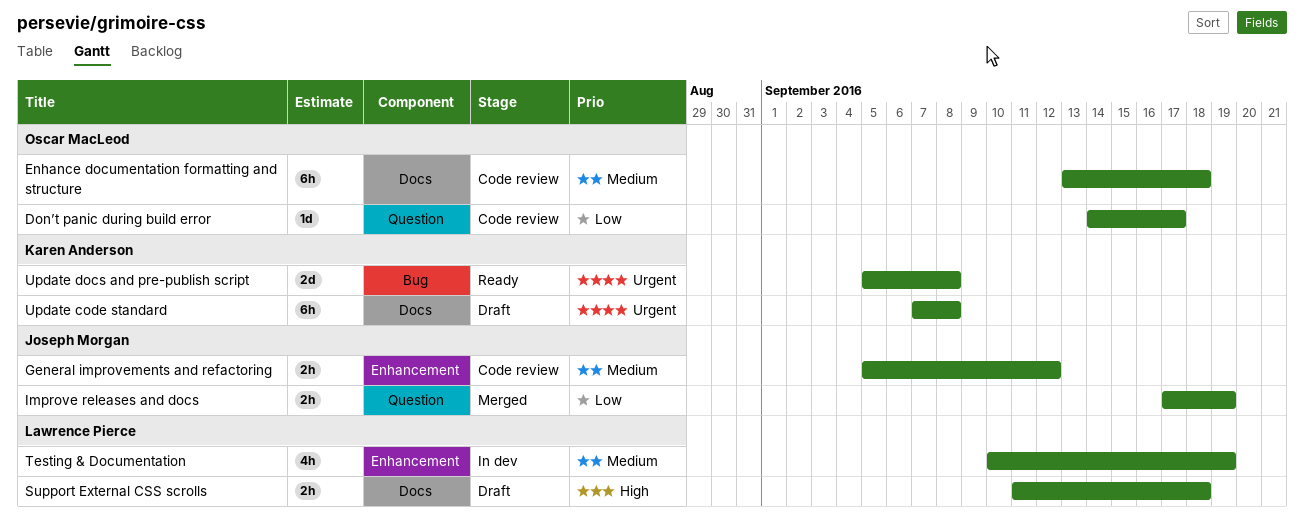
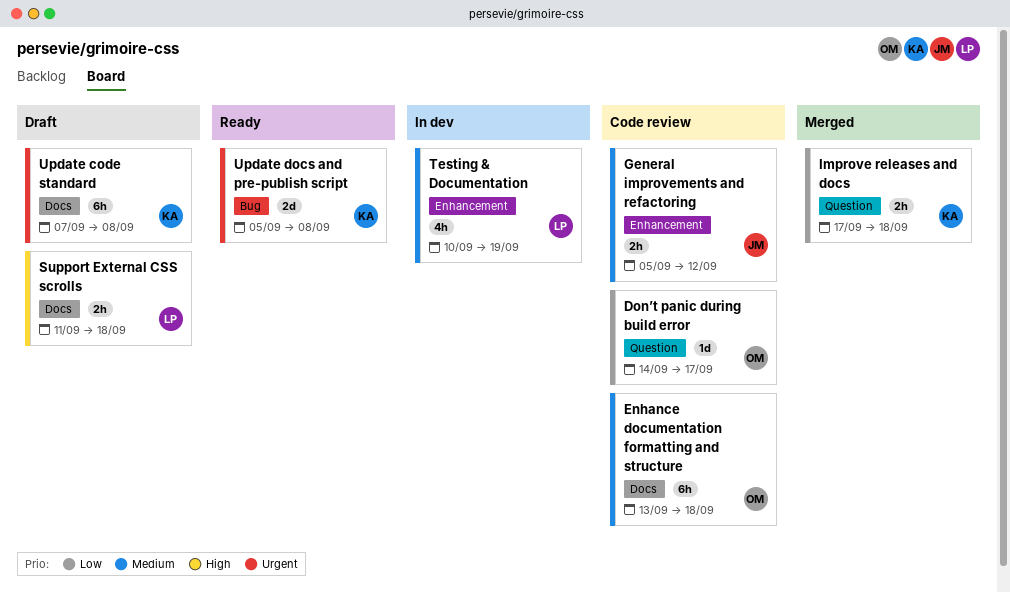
Improve releases and docs, owner: Joseph Morgan -> Karen Anderson
Improve releases and docs, due: Sep 19 -> Sep 18

